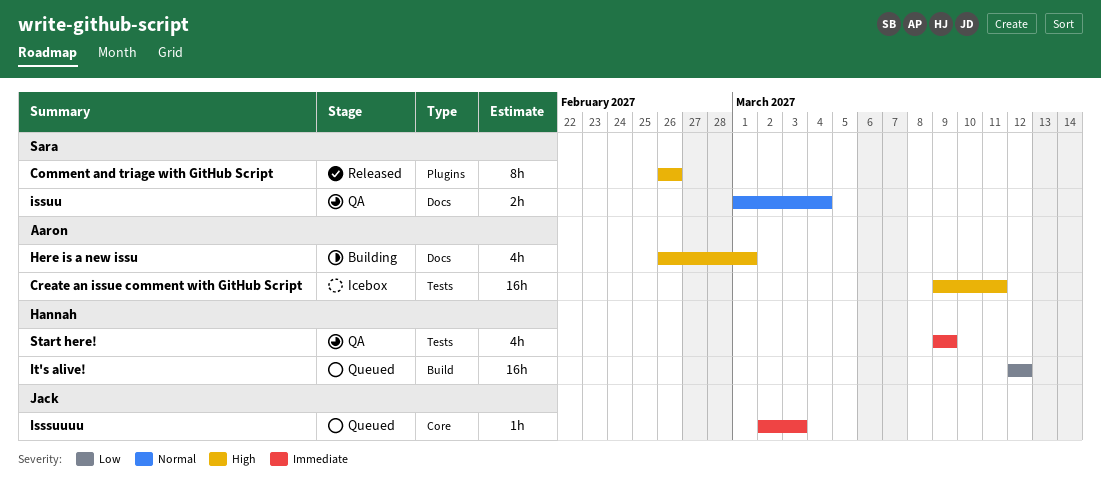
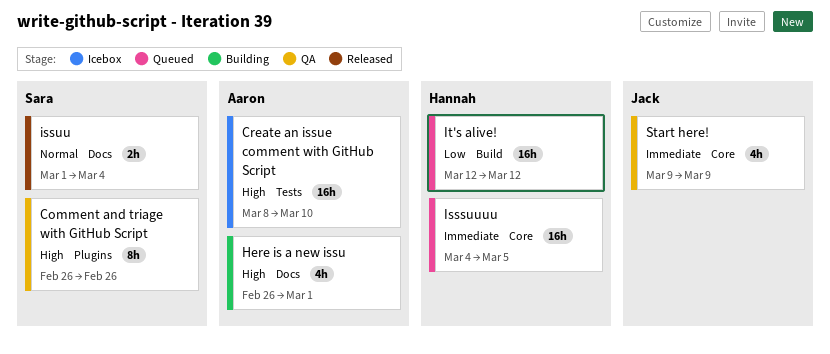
Comment and triage with GitHub Script, status: Released -> QA
Create an issue comment with GitHub Script, start: Mar 9 -> Mar 8
Create an issue comment with GitHub Script, due: Mar 11 -> Mar 10
Isssuuuu, owner: Jack -> Hannah
Isssuuuu, estimate: 1h -> 16h
Isssuuuu, start: Mar 2 -> Mar 4
Isssuuuu, due: Mar 3 -> Mar 5
issuu, status: QA -> Released
Start here!, owner: Hannah -> Jack
Start here!, label: Tests -> Core

